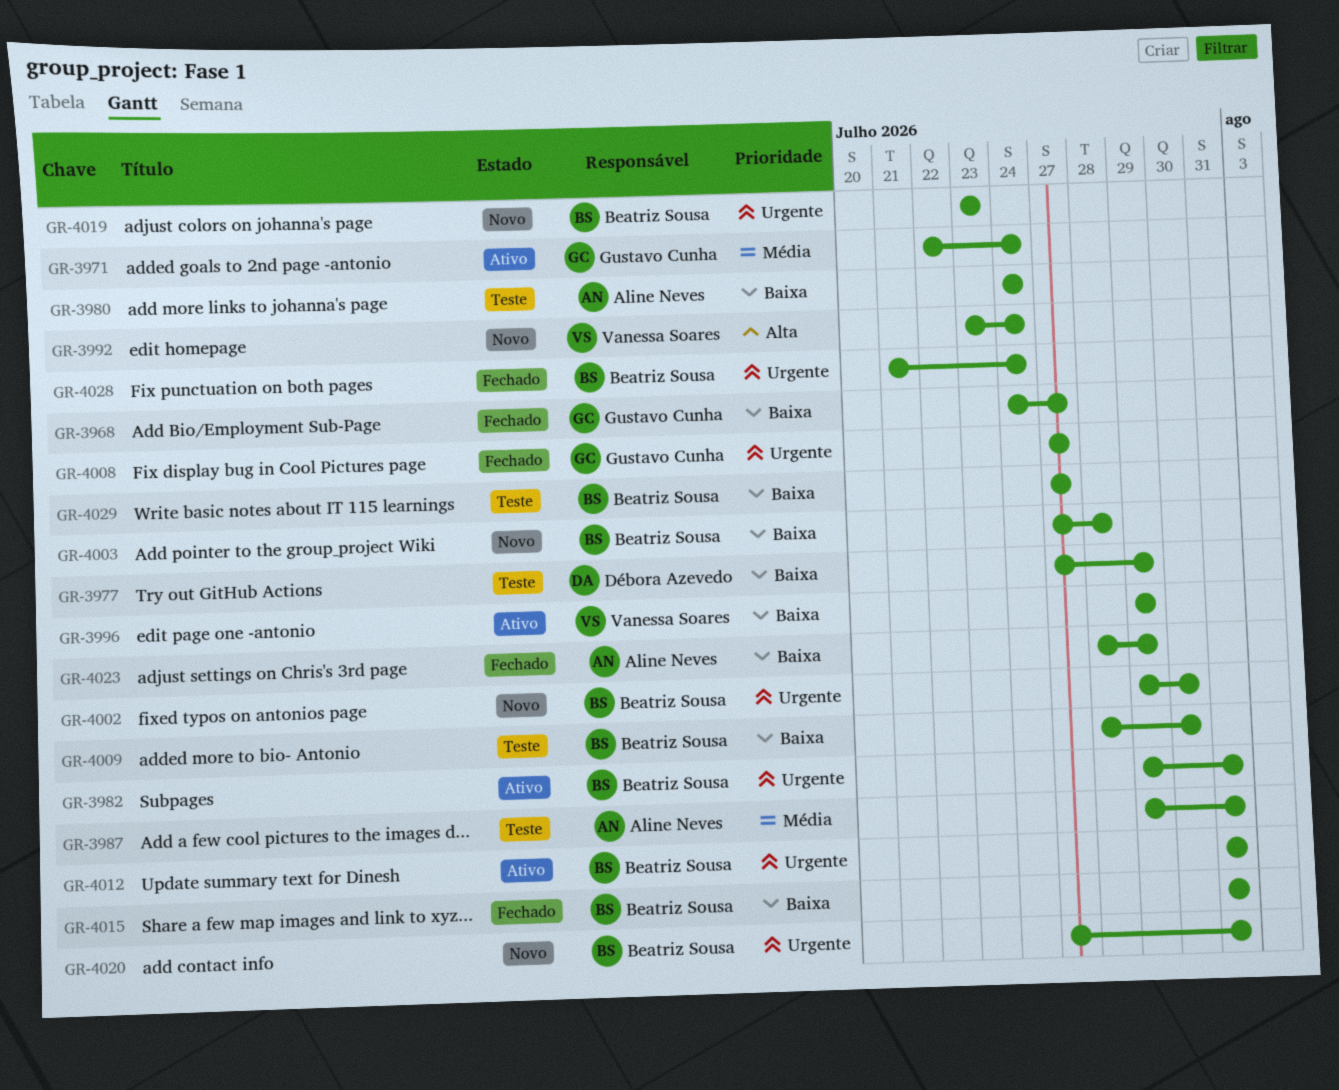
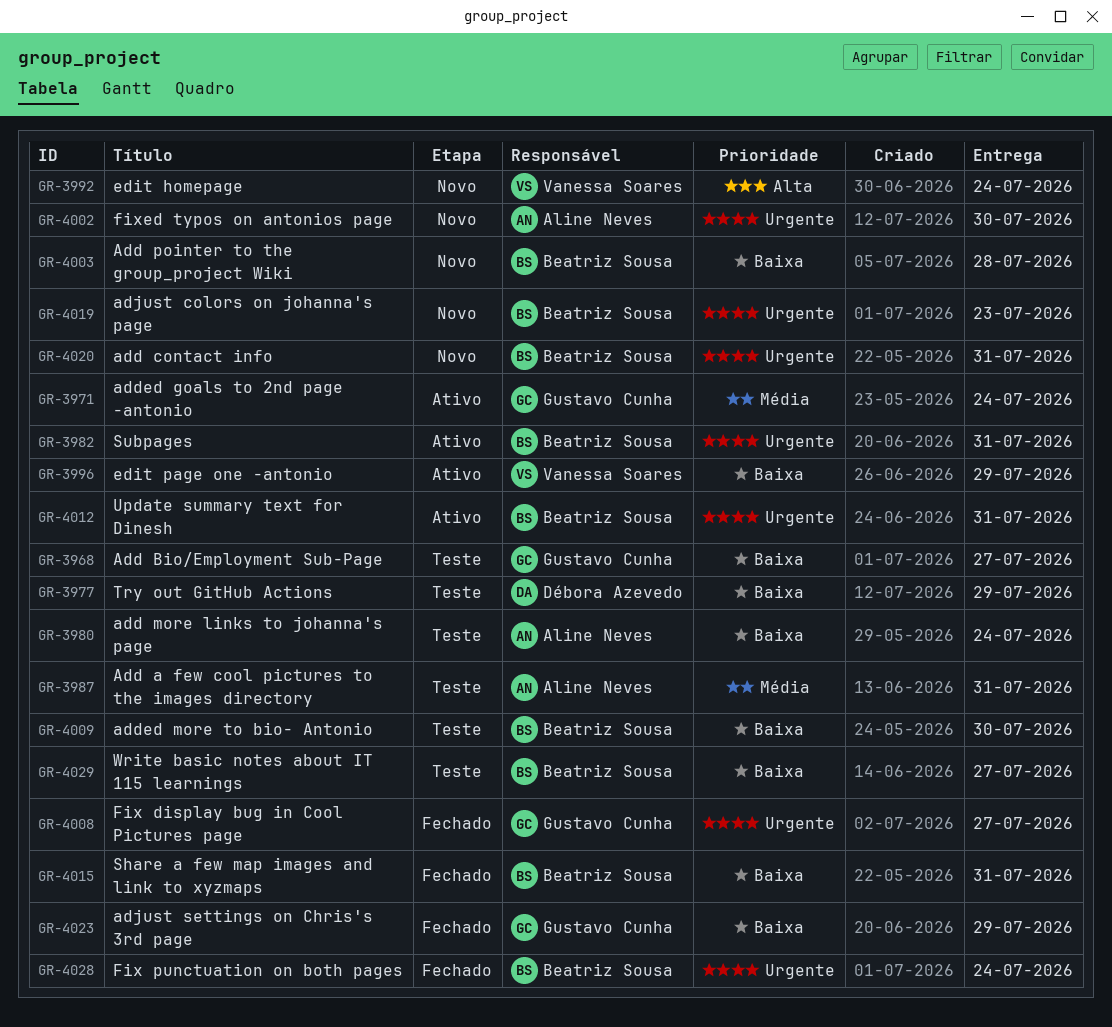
GR-3968, status: Fechado -> Teste
GR-4002, owner: Beatriz Sousa -> Aline Neves
GR-4023, owner: Aline Neves -> Gustavo Cunha

